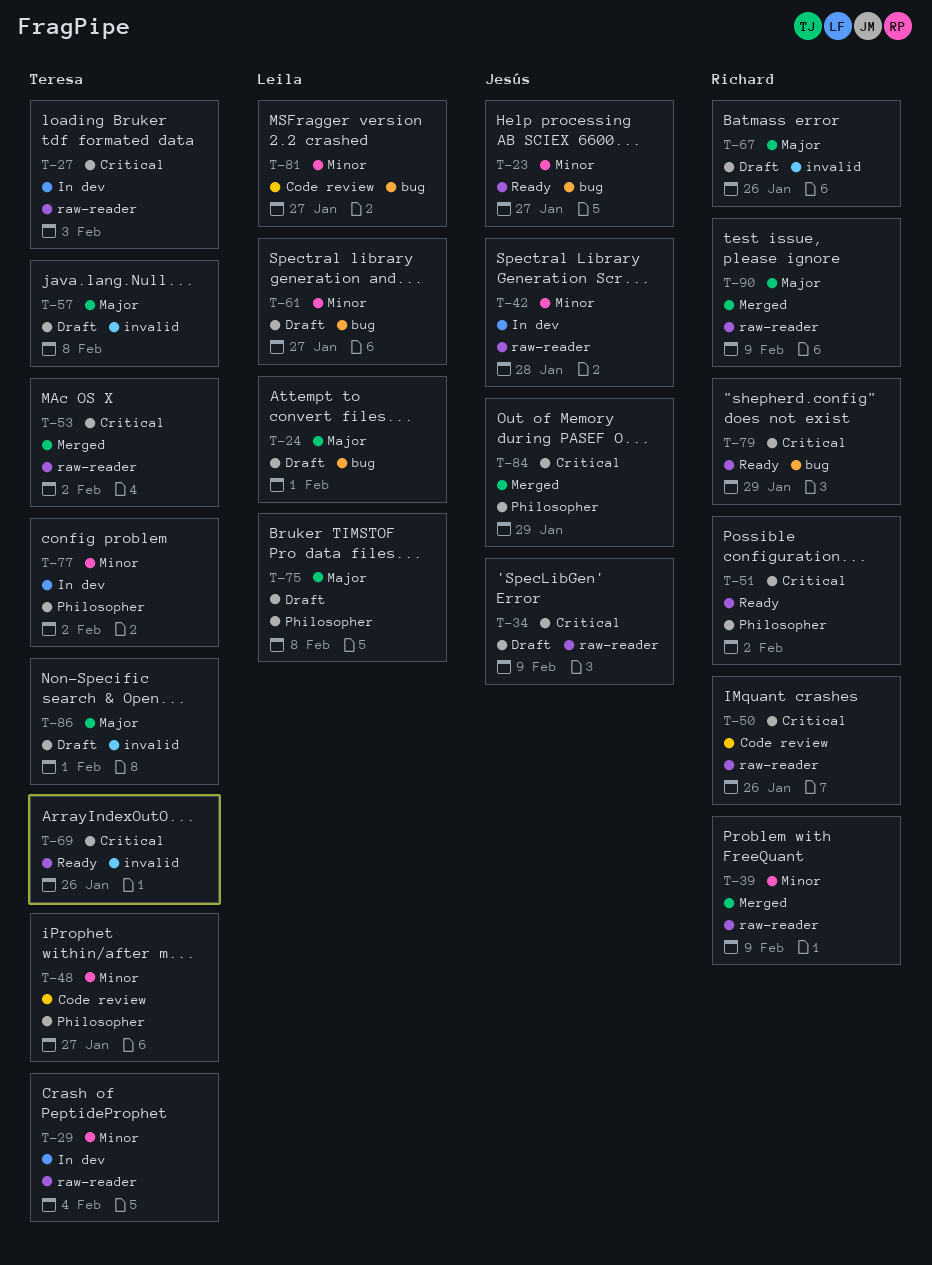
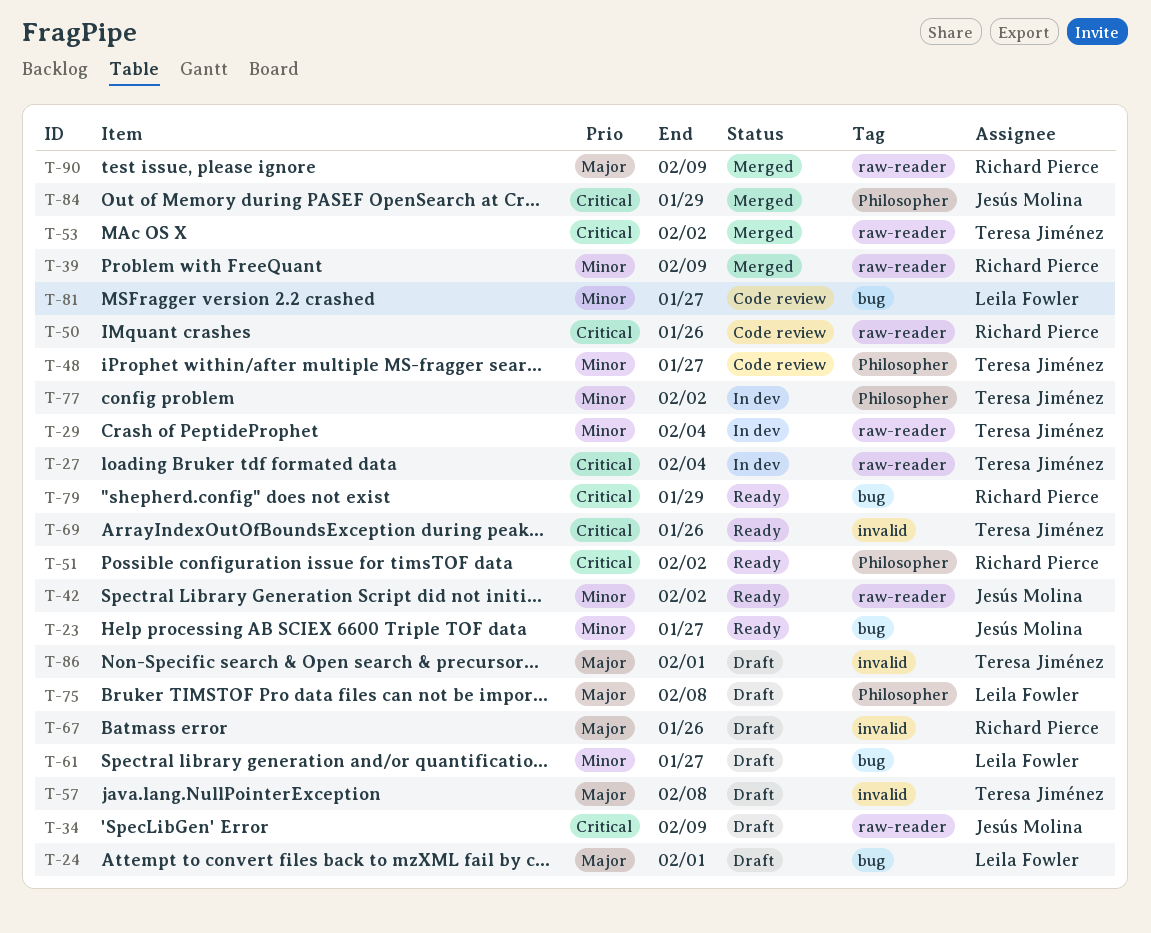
T-27, due: Feb 3 -> Feb 4
T-42, status: In dev -> Ready
T-42, due: Jan 28 -> Feb 2

